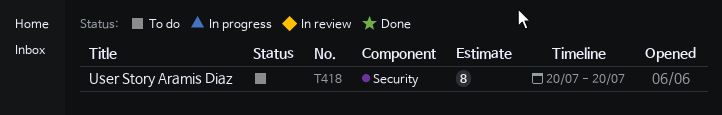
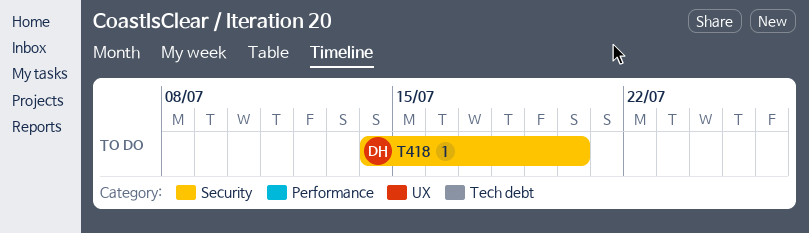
T418, estimate: 8 -> 1
T418, start: Jul 20 -> Jul 14

